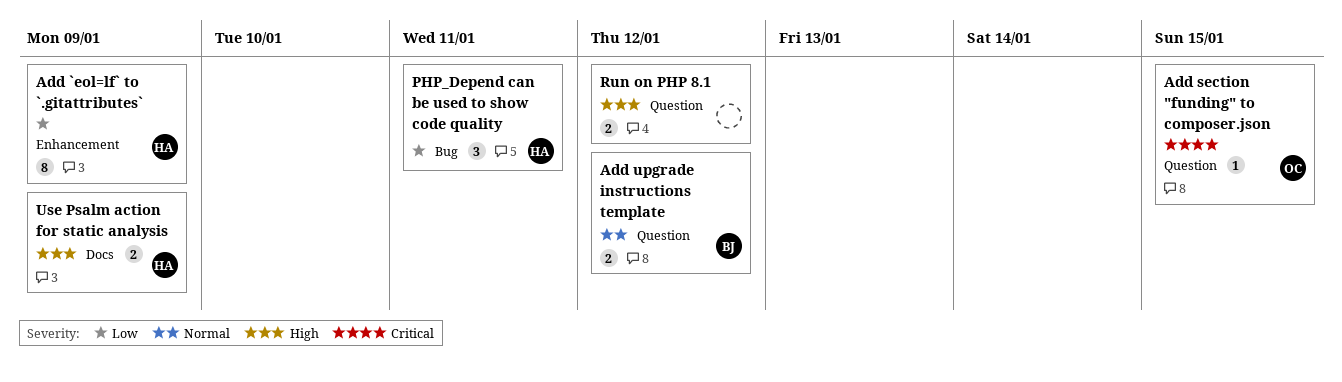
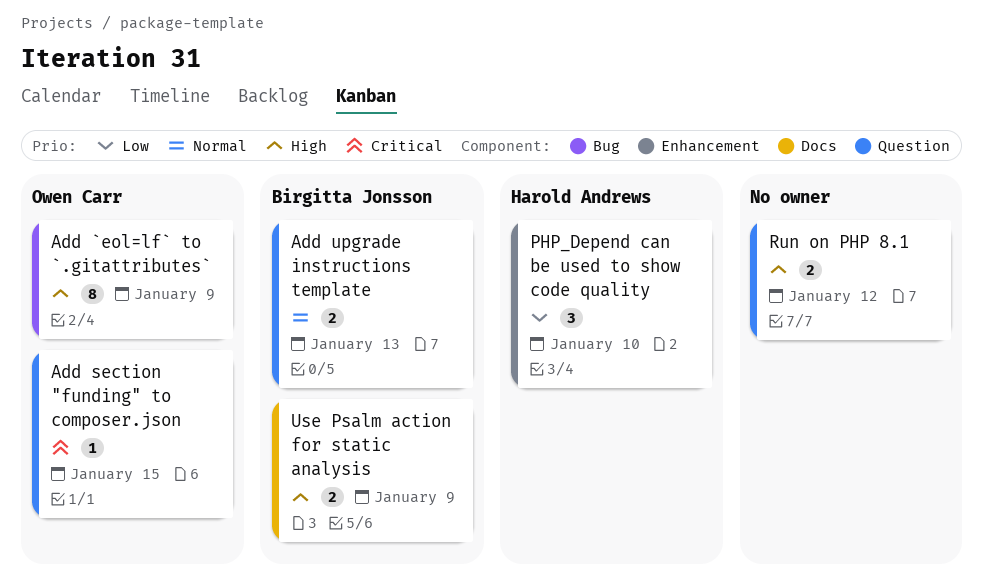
Add `eol=lf` to `.gitattributes`, owner: Harold Andrews -> Owen Carr
Add `eol=lf` to `.gitattributes`, priority: Low -> High
Add `eol=lf` to `.gitattributes`, label: Enhancement -> Bug
Add upgrade instructions template, due: Jan 12 -> Jan 13
PHP_Depend can be used to show code quality, label: Bug -> Enhancement
PHP_Depend can be used to show code quality, due: Jan 11 -> Jan 10
Use Psalm action for static analysis, owner: Harold Andrews -> Birgitta Jonsson

